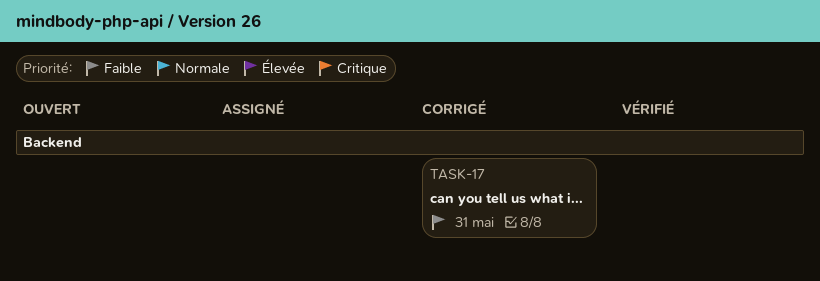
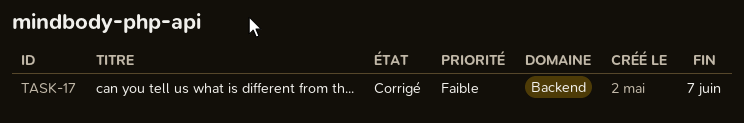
TASK-17, due: May 31 -> Jun 7

